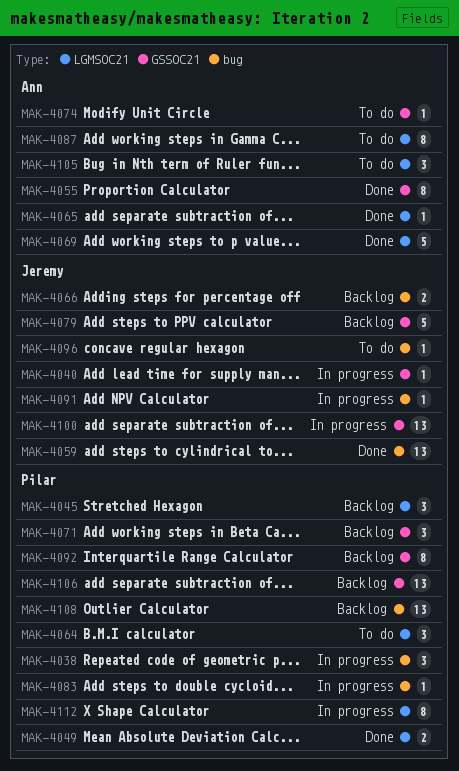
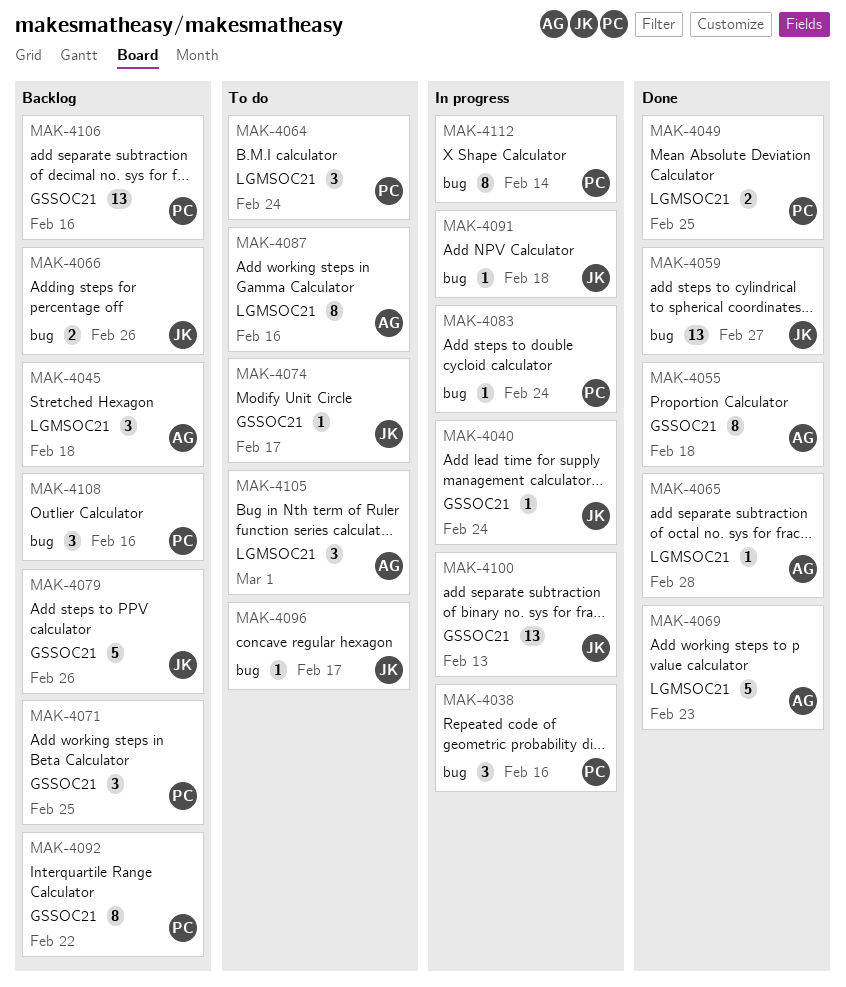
MAK-4045, owner: Pilar -> Ann
MAK-4074, owner: Ann -> Jeremy
MAK-4108, estimate: 13 -> 3
MAK-4112, label: LGMSOC21 -> bug

